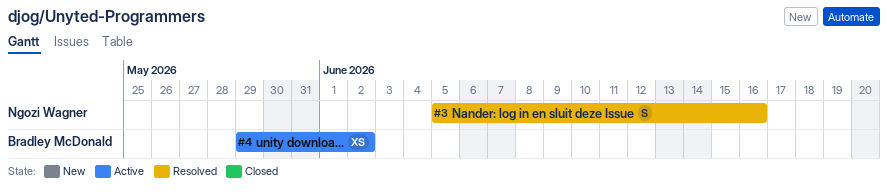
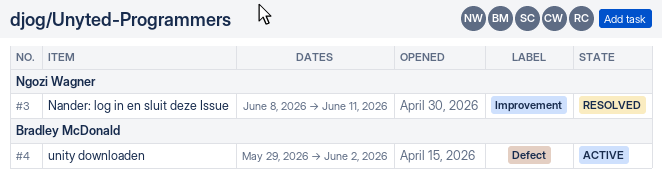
#3, start: Jun 5 -> Jun 8
#3, due: Jun 16 -> Jun 11

